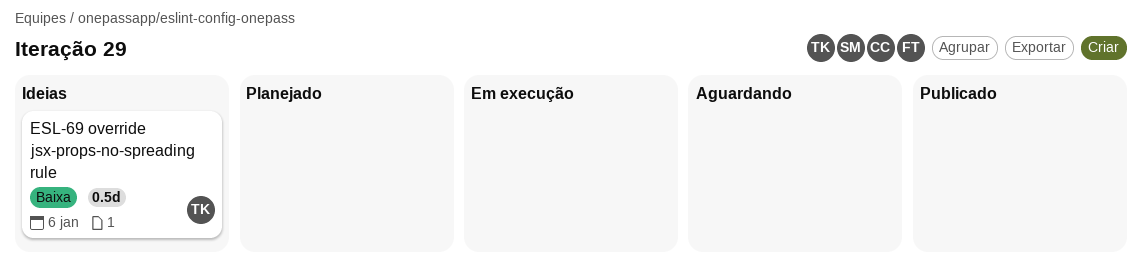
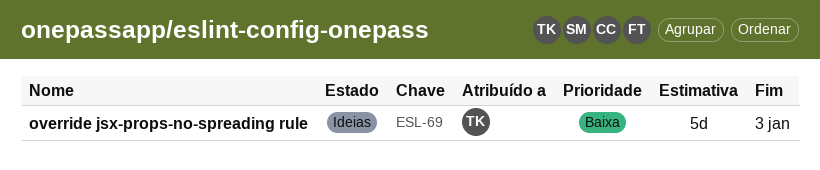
ESL-69, estimate: 0.5d -> 5d
ESL-69, due: Jan 6 -> Jan 3

